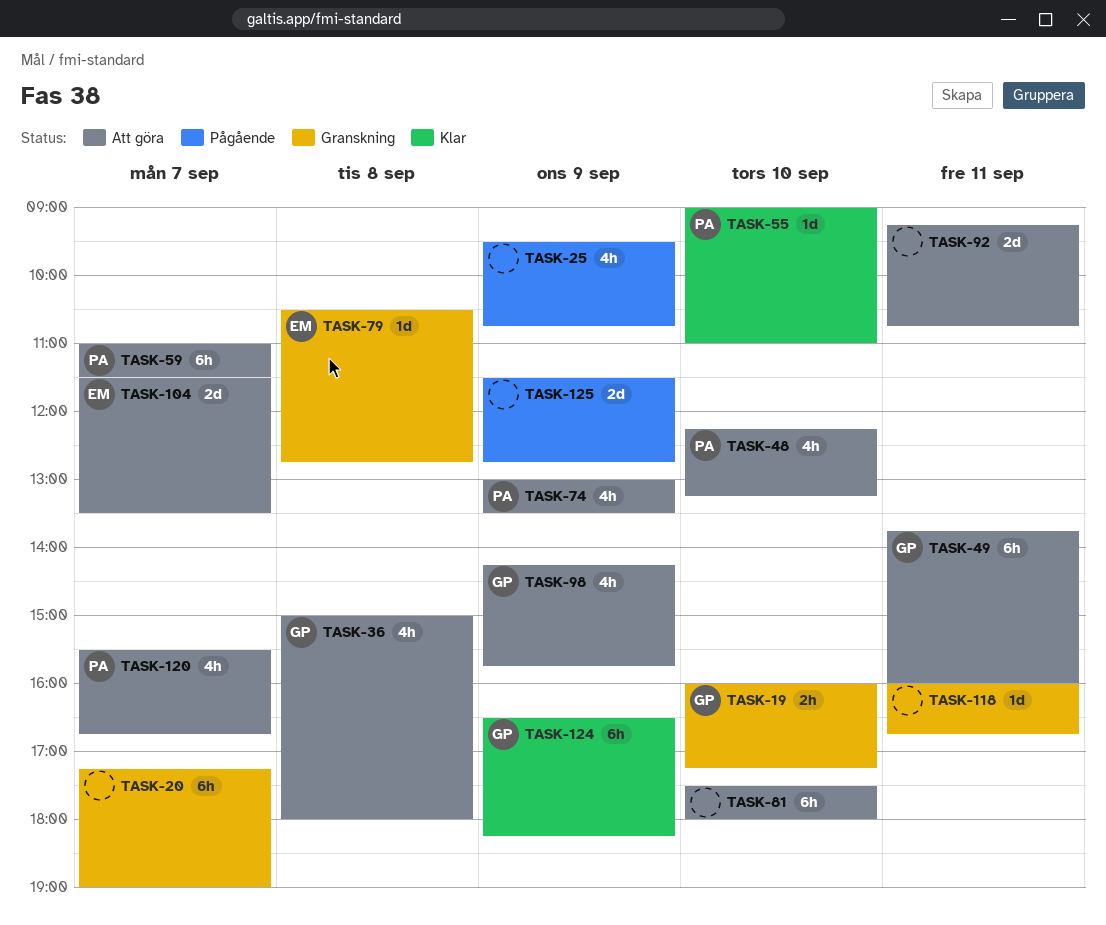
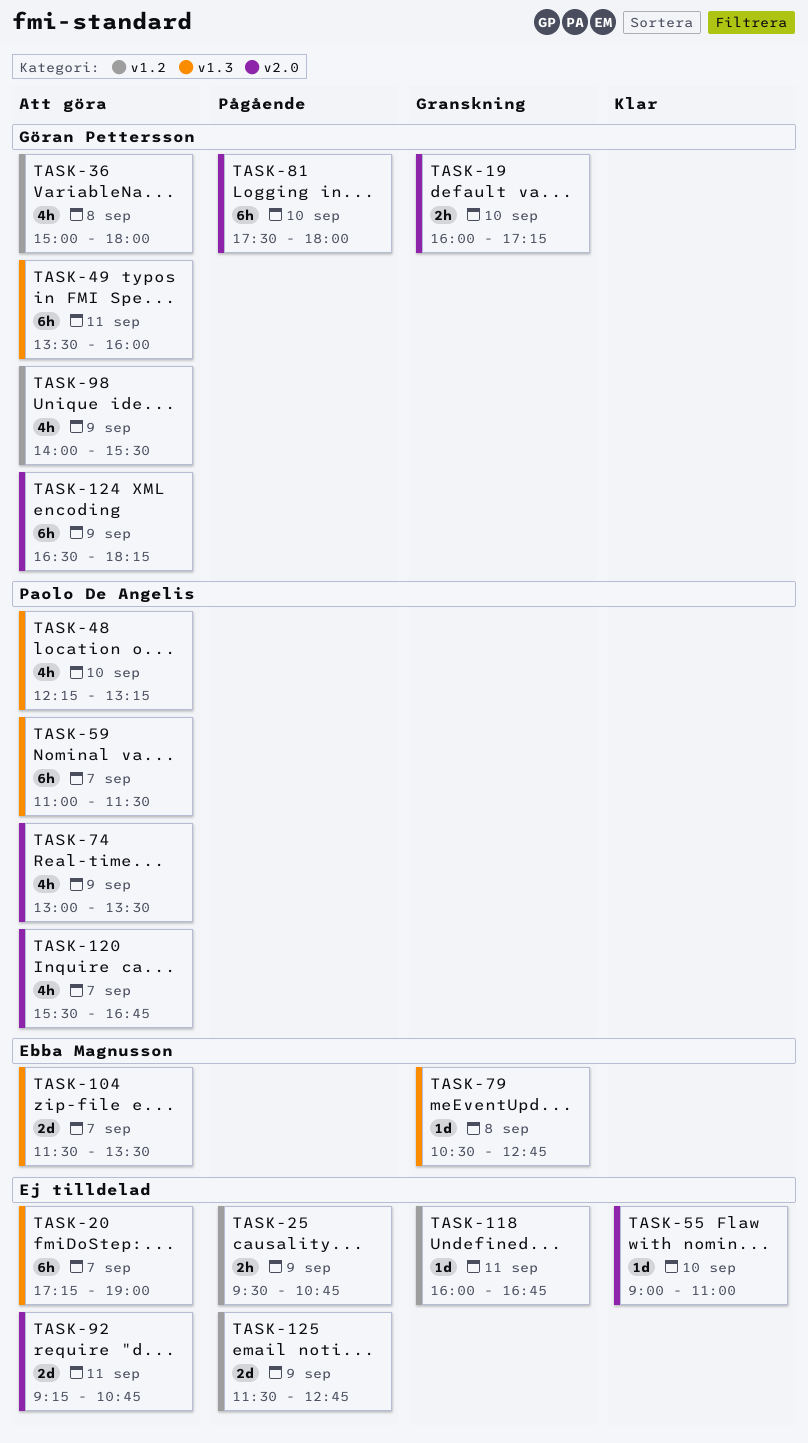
TASK-20, status: Granskning -> Att göra
TASK-25, estimate: 4h -> 2h
TASK-49, begins: 13:45 -> 13:30
TASK-55, owner: Paolo De Angelis -> none
TASK-81, status: Att göra -> Pågående
TASK-81, owner: none -> Göran Pettersson
TASK-98, begins: 14:15 -> 14:00
TASK-98, ends: 15:45 -> 15:30
TASK-124, status: Klar -> Att göra

